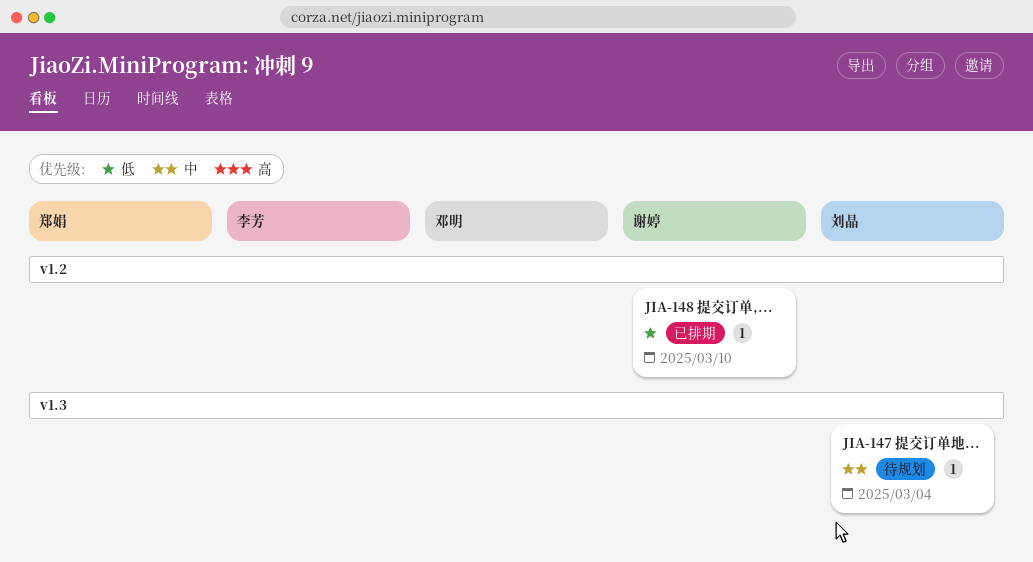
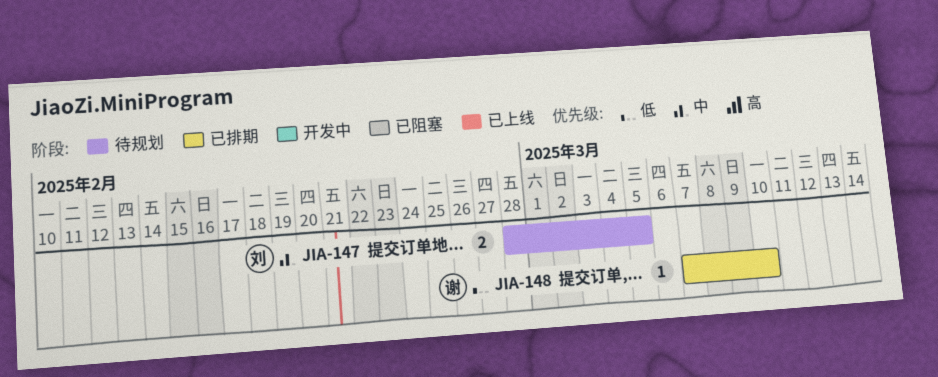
JIA-147, estimate: 1 -> 2
JIA-147, due: Mar 4 -> Mar 5

